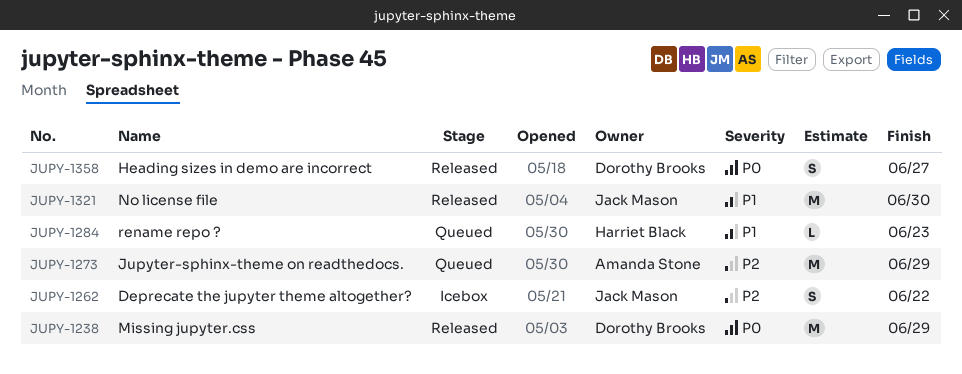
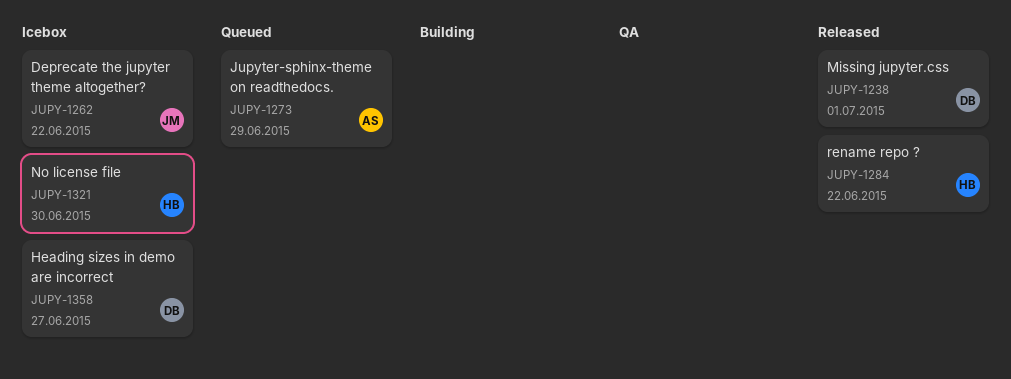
JUPY-1238, due: Jun 29 -> Jul 1
JUPY-1284, status: Queued -> Released
JUPY-1284, due: Jun 23 -> Jun 22
JUPY-1321, status: Released -> Icebox
JUPY-1321, owner: Jack Mason -> Harriet Black
JUPY-1358, status: Released -> Icebox

